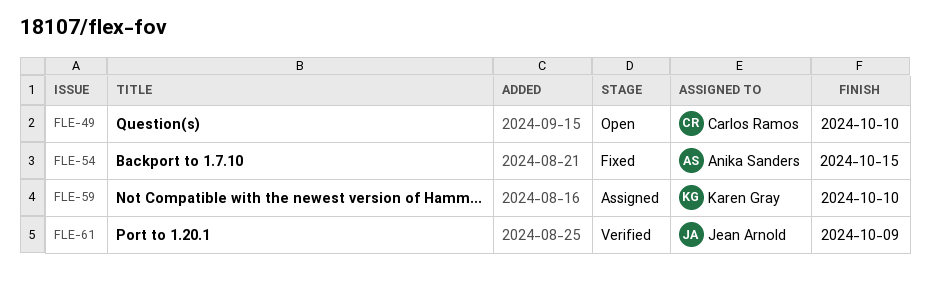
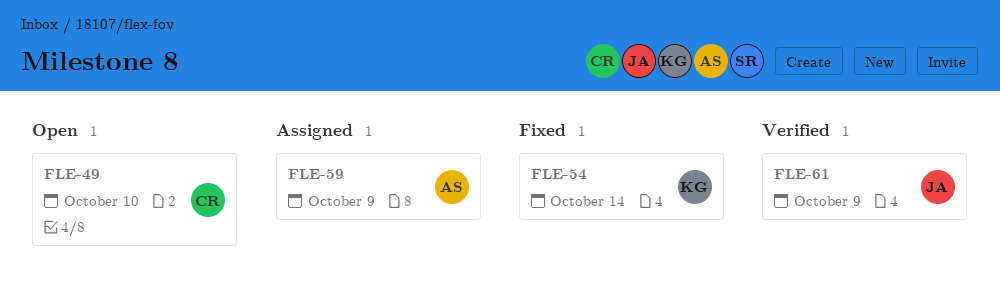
FLE-54, owner: Anika Sanders -> Karen Gray
FLE-54, due: Oct 15 -> Oct 14
FLE-59, owner: Karen Gray -> Anika Sanders
FLE-59, due: Oct 10 -> Oct 9

